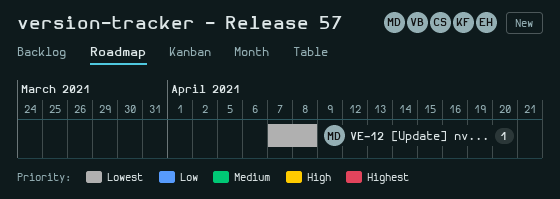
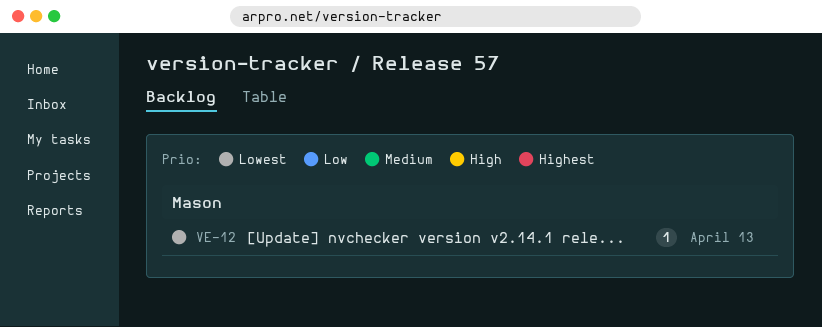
VE-12, due: Apr 8 -> Apr 13

